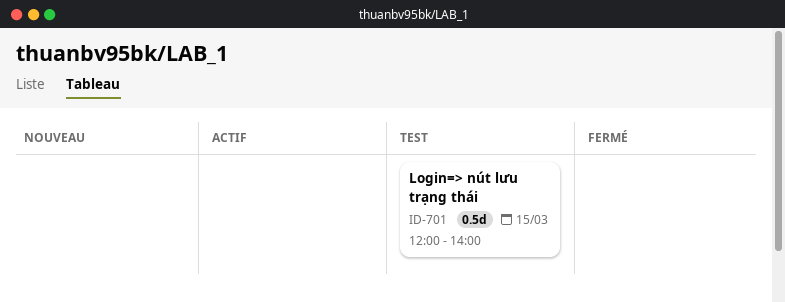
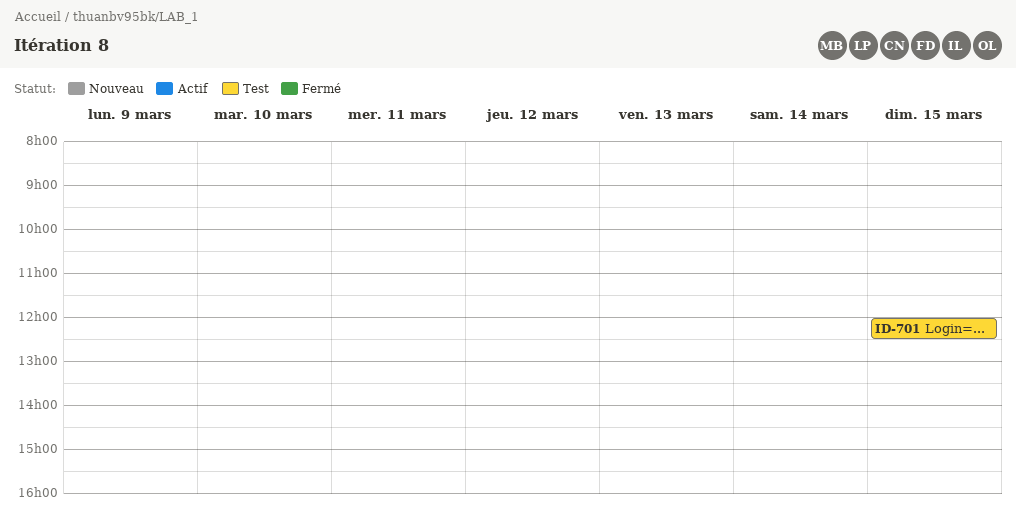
ID-701, ends: 14:00 -> 12:30

